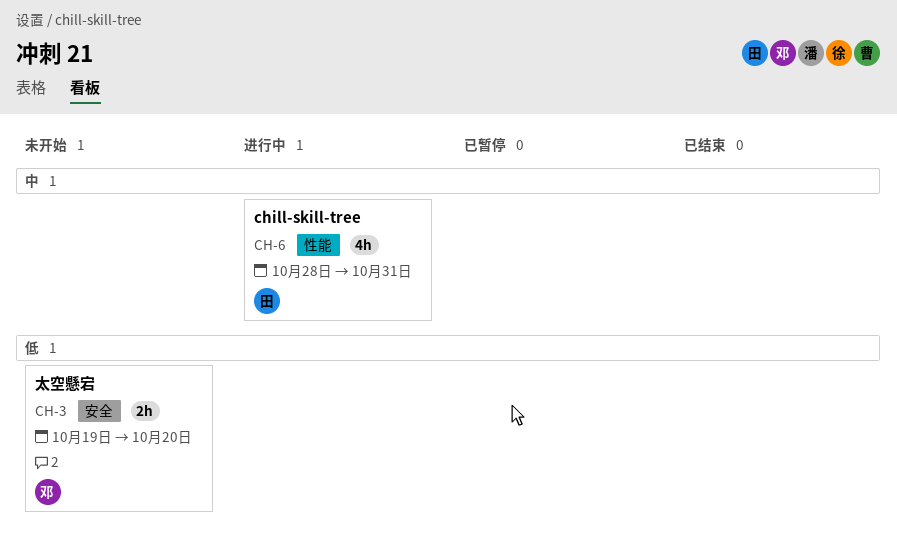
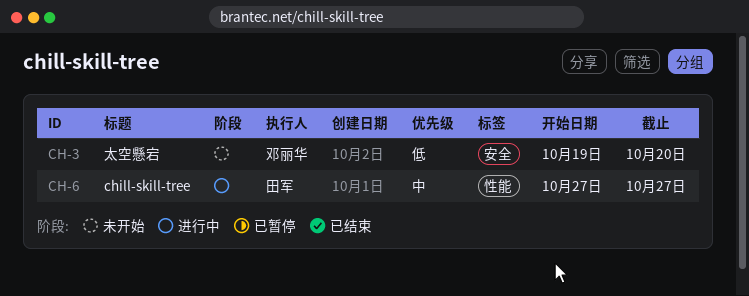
CH-6, start: Oct 28 -> Oct 27
CH-6, due: Oct 31 -> Oct 27

